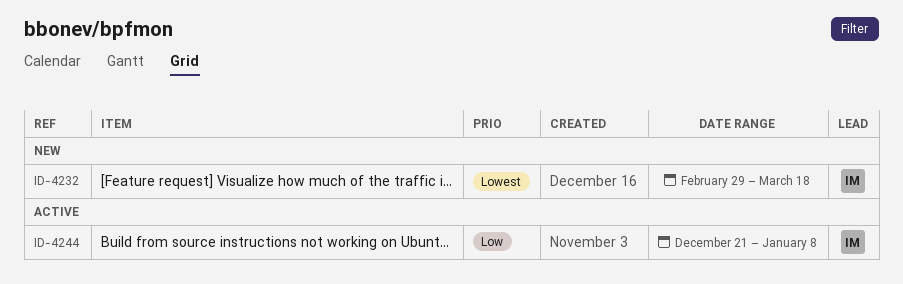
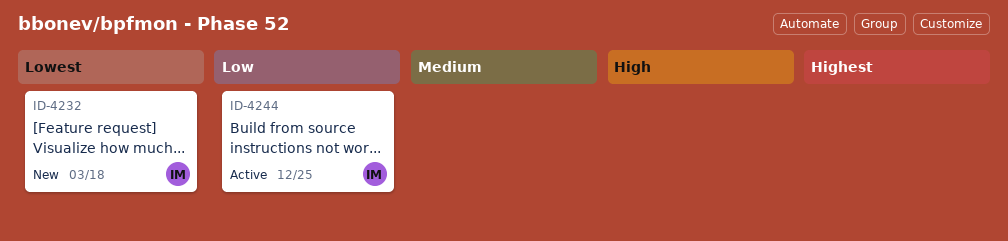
ID-4244, due: Jan 8 -> Dec 25

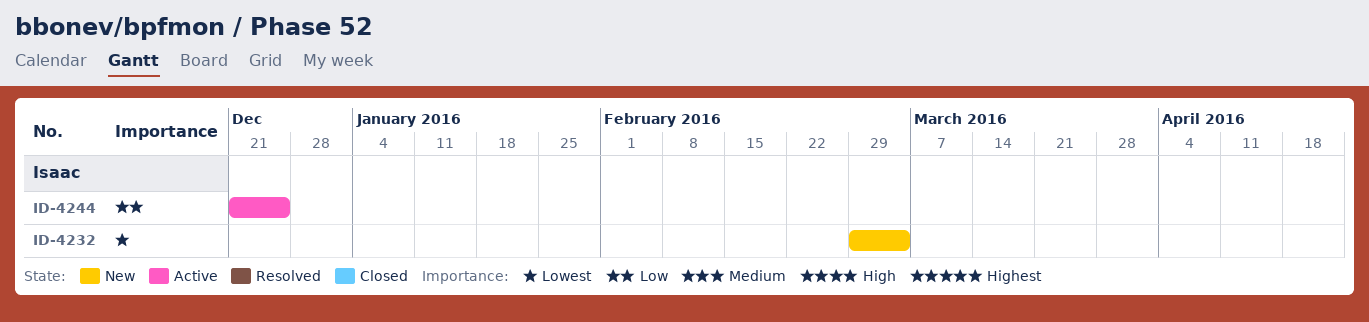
ID-4232, due: Mar 18 -> Mar 4

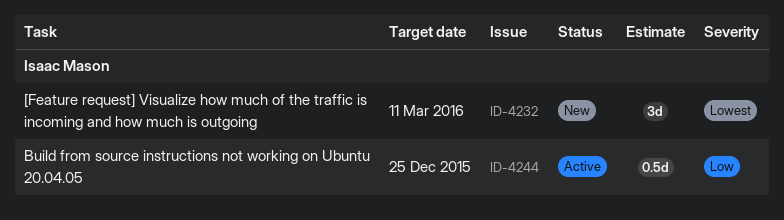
ID-4232, due: Mar 4 -> Mar 11

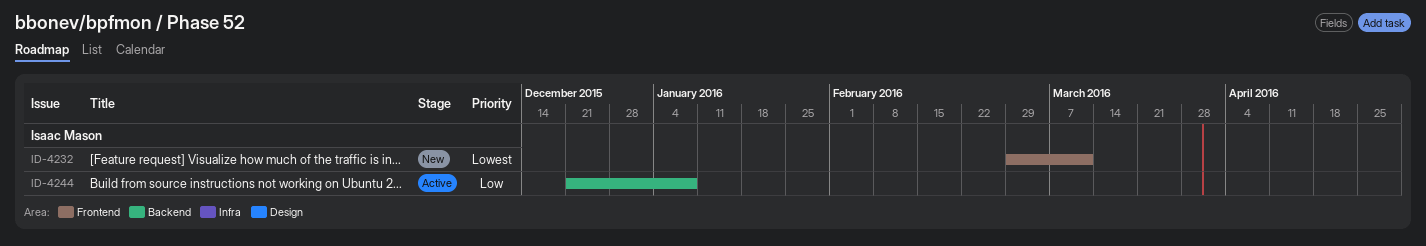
ID-4244, due: Dec 25 -> Jan 8

